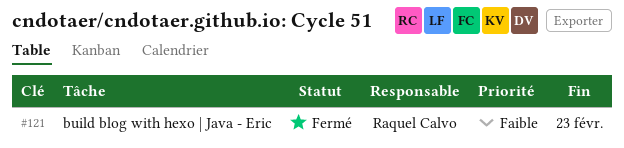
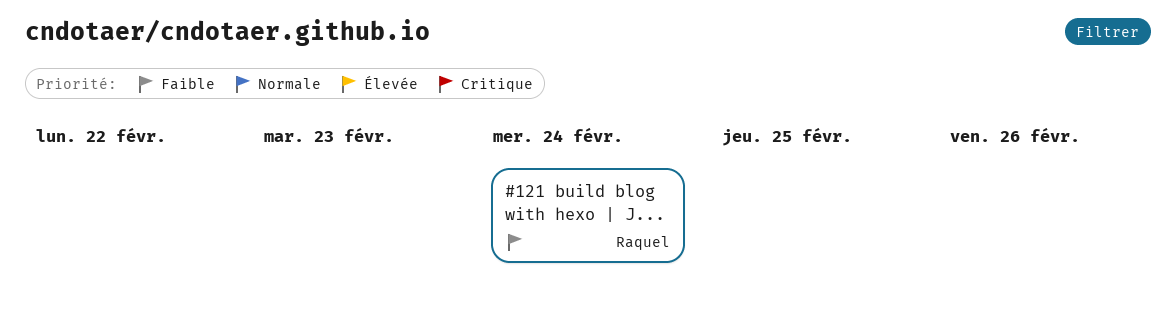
#121, due: Feb 23 -> Feb 24

